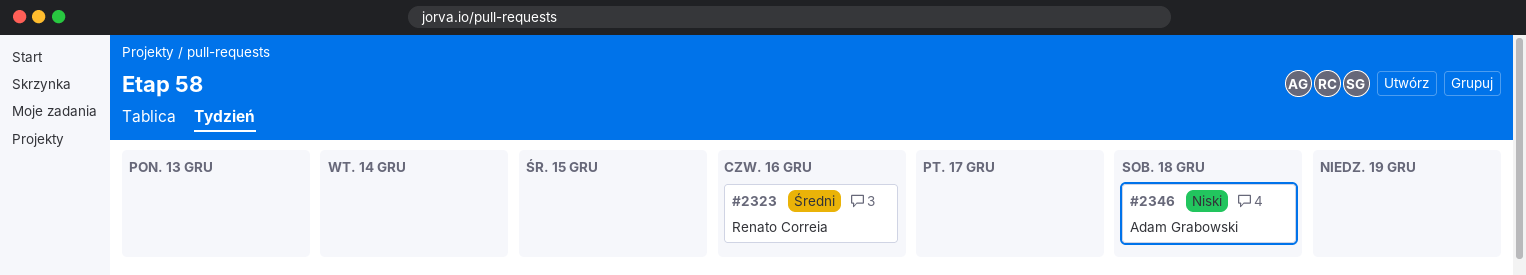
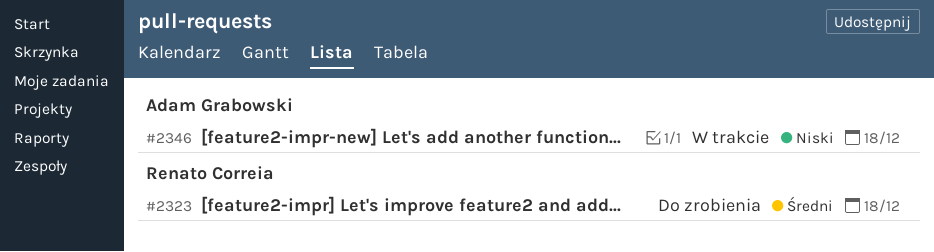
#2323, due: Dec 16 -> Dec 18

